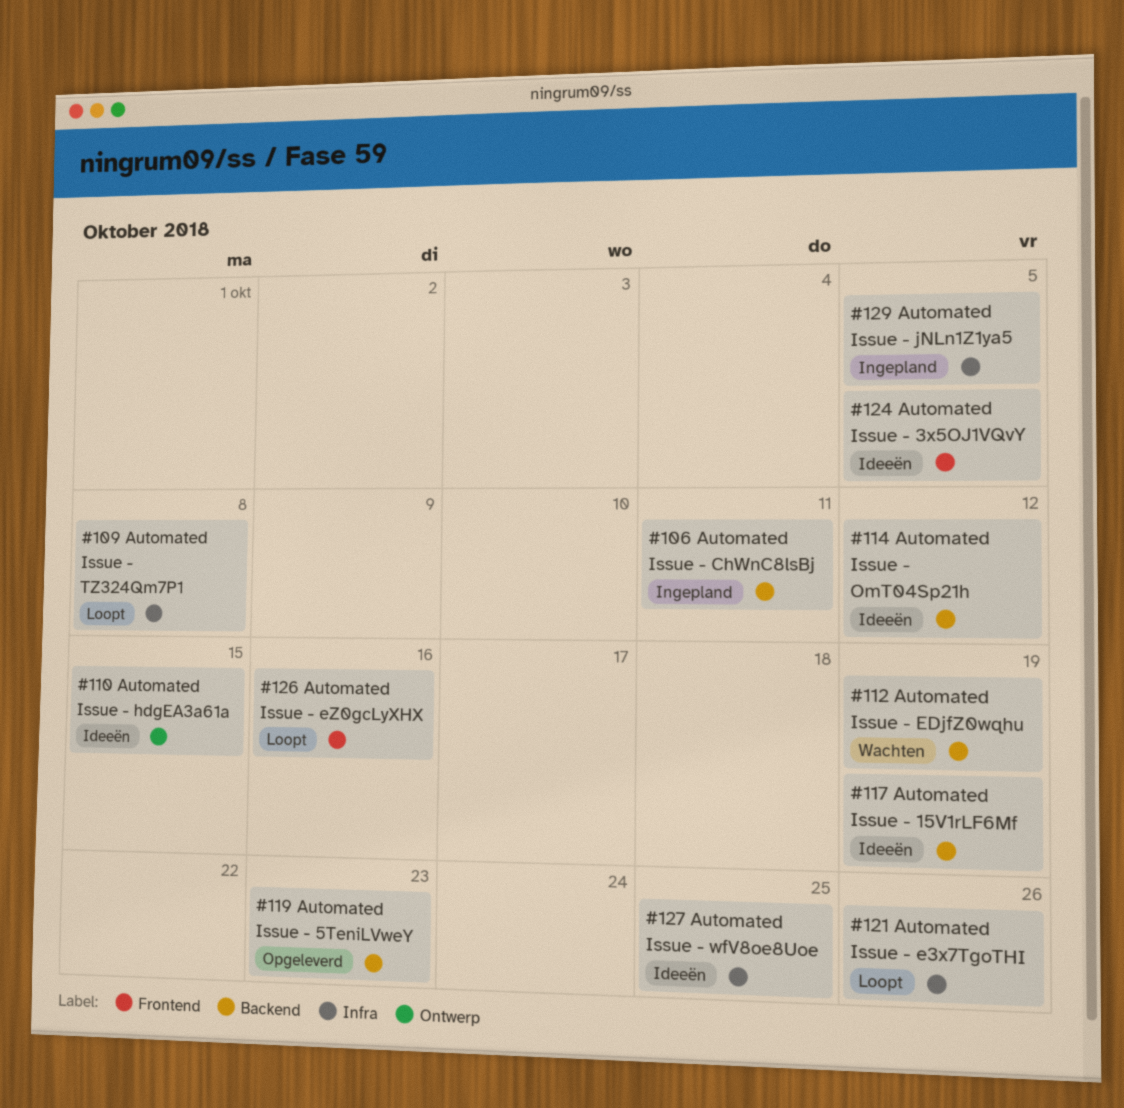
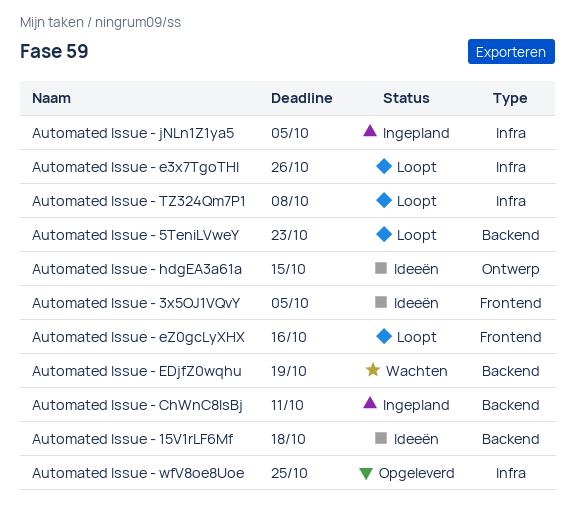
Automated Issue - 15V1rLF6Mf, due: Oct 19 -> Oct 18
Automated Issue - 5TeniLVweY, status: Opgeleverd -> Loopt
Automated Issue - OmT04Sp21h: present -> none
Automated Issue - wfV8oe8Uoe, status: Ideeën -> Opgeleverd

